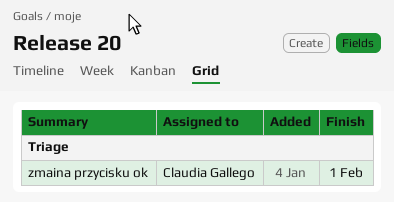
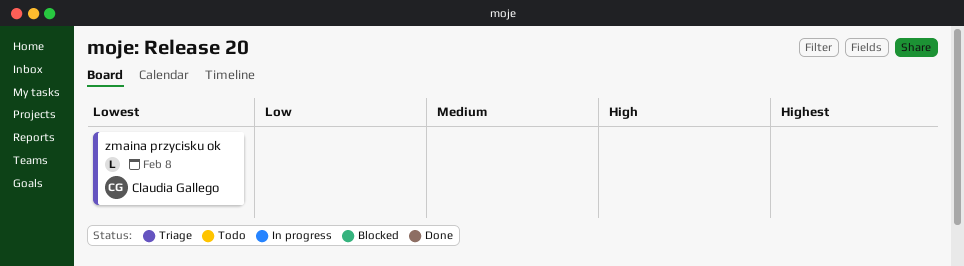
zmaina przycisku ok, due: Feb 1 -> Feb 8

